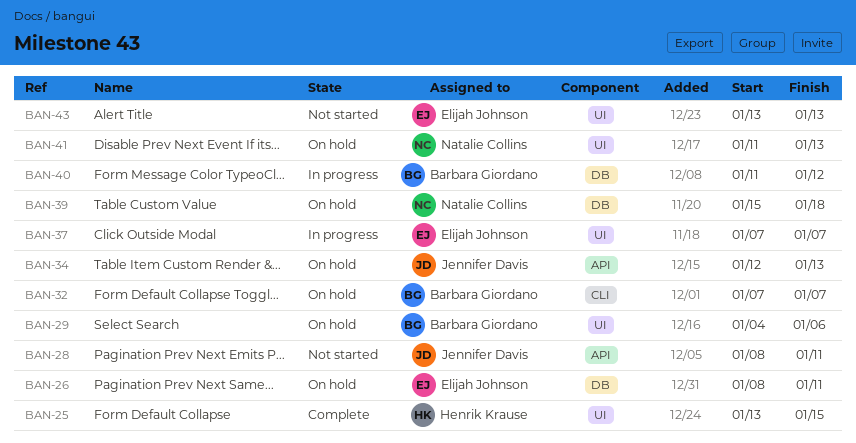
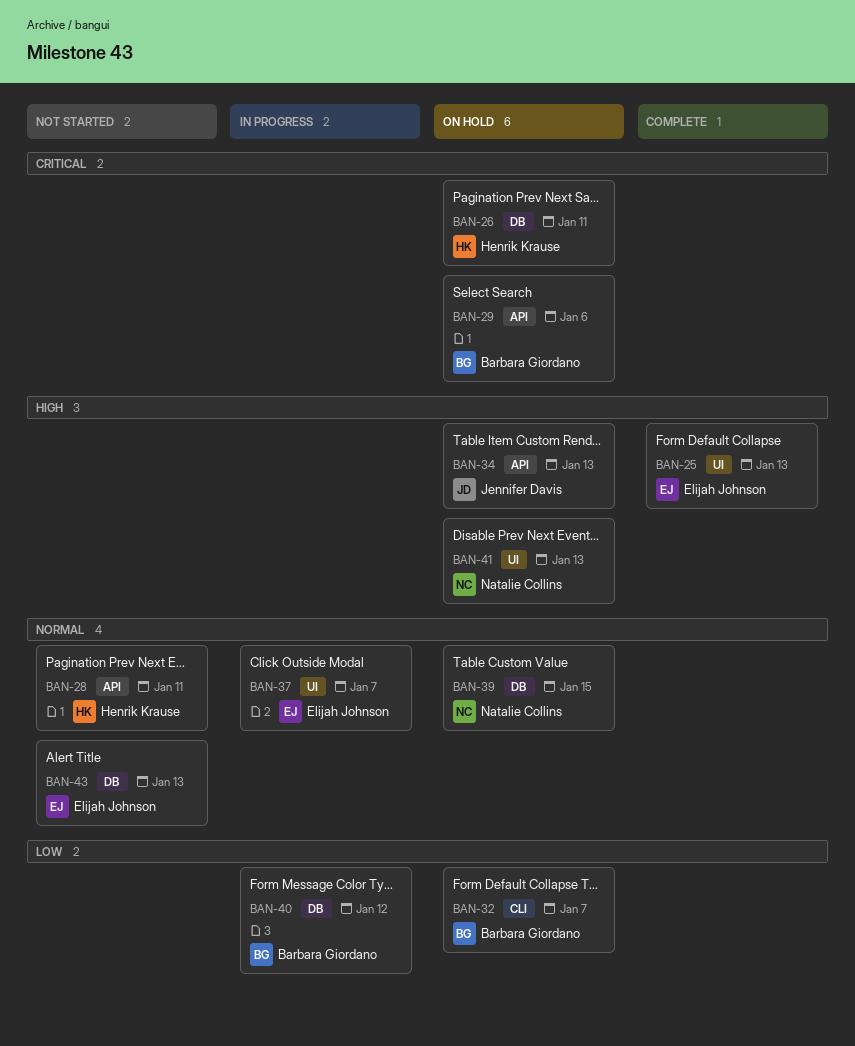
BAN-25, owner: Henrik Krause -> Elijah Johnson
BAN-25, due: Jan 15 -> Jan 13
BAN-26, owner: Elijah Johnson -> Henrik Krause
BAN-28, owner: Jennifer Davis -> Henrik Krause
BAN-29, label: UI -> API
BAN-39, due: Jan 18 -> Jan 15
BAN-43, label: UI -> DB

